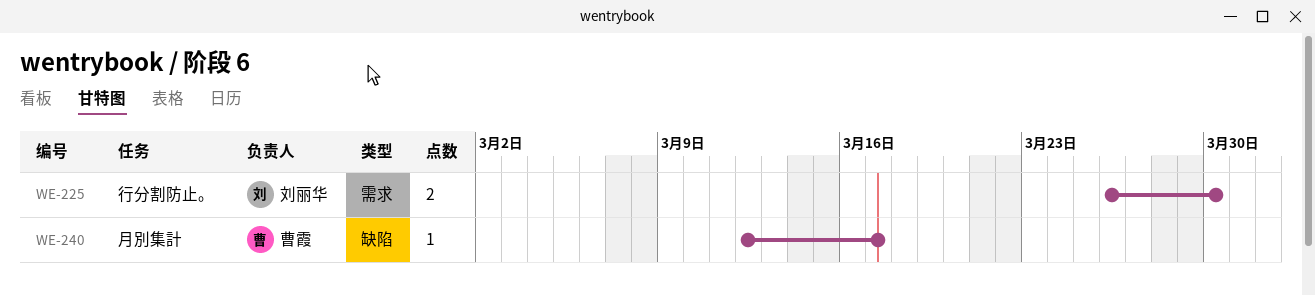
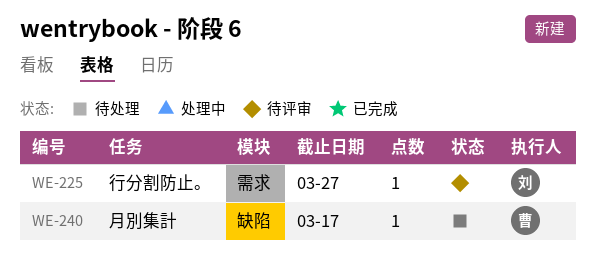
WE-225, estimate: 2 -> 1
WE-225, due: Mar 30 -> Mar 27

